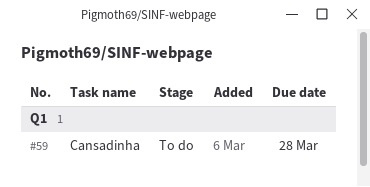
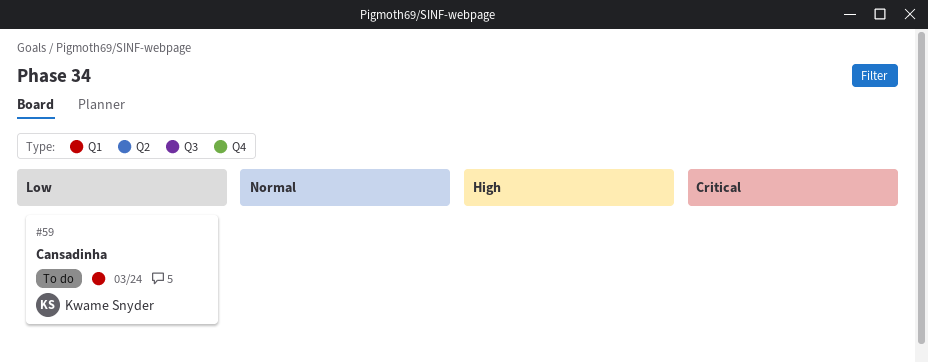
#59, due: Mar 28 -> Mar 24

